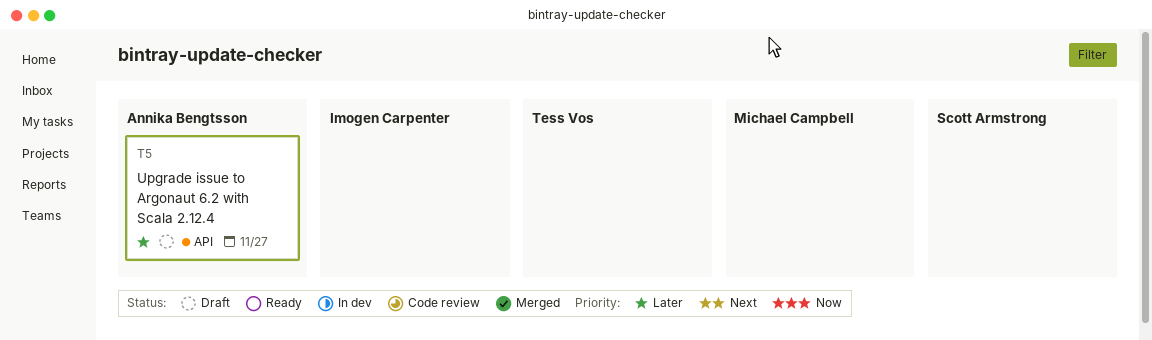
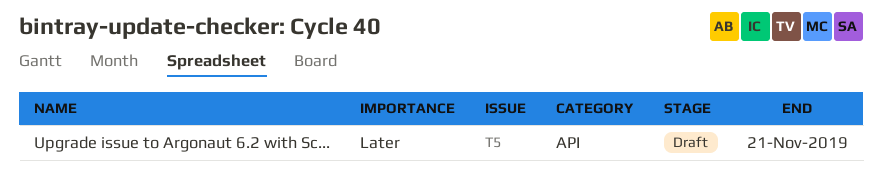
T5, due: Nov 27 -> Nov 21

